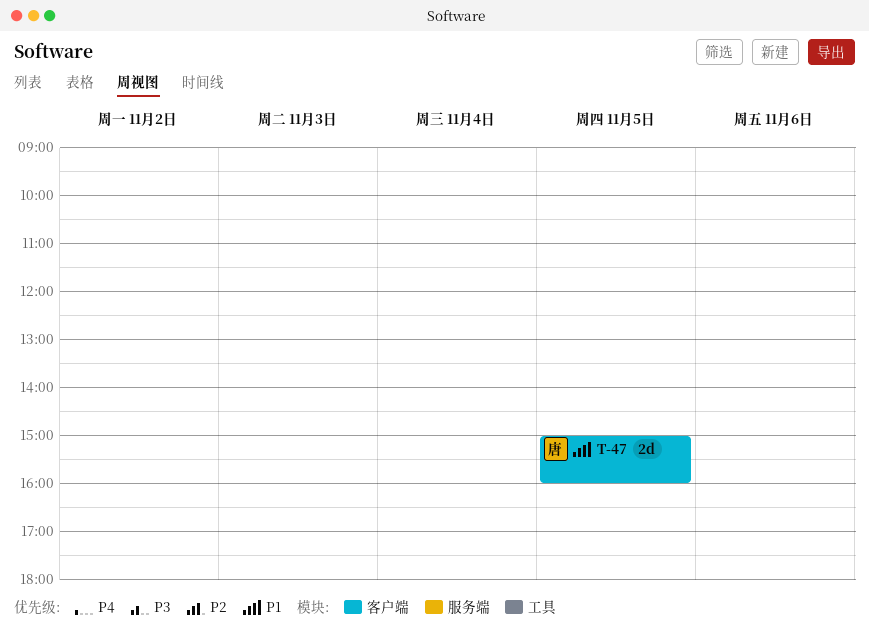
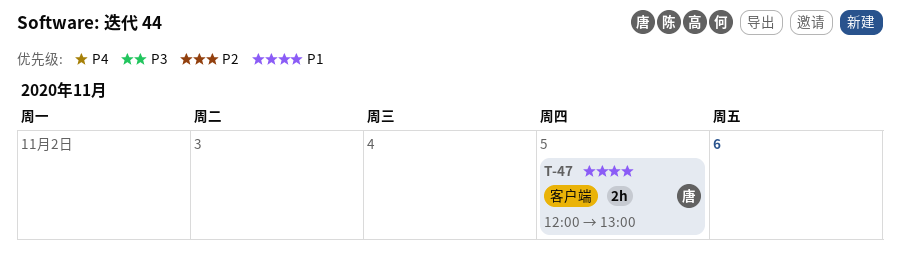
T-47, estimate: 2d -> 2h
T-47, begins: 15:00 -> 12:00
T-47, ends: 16:00 -> 13:00

